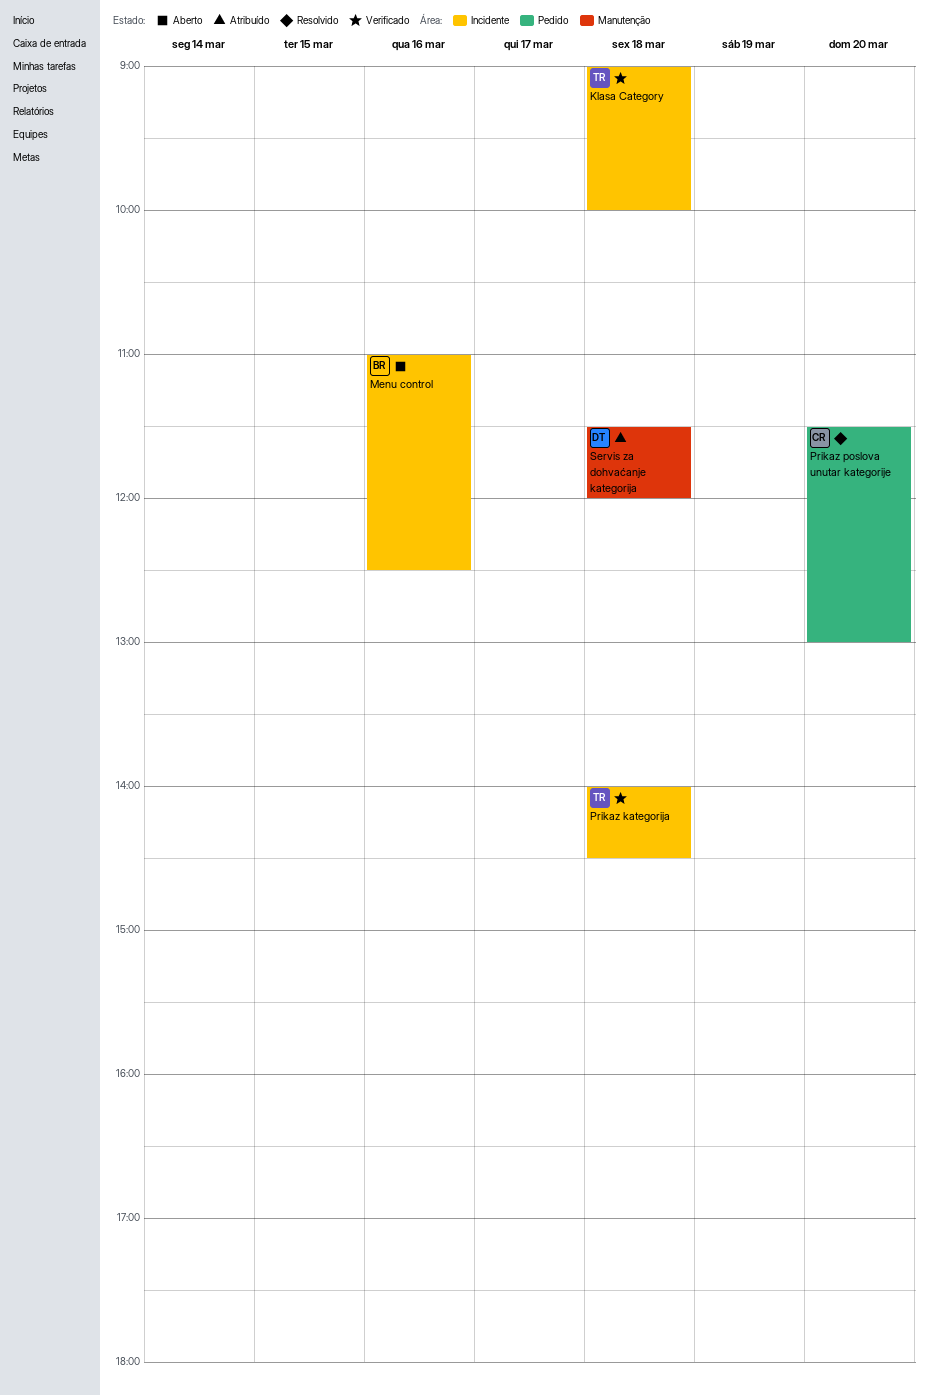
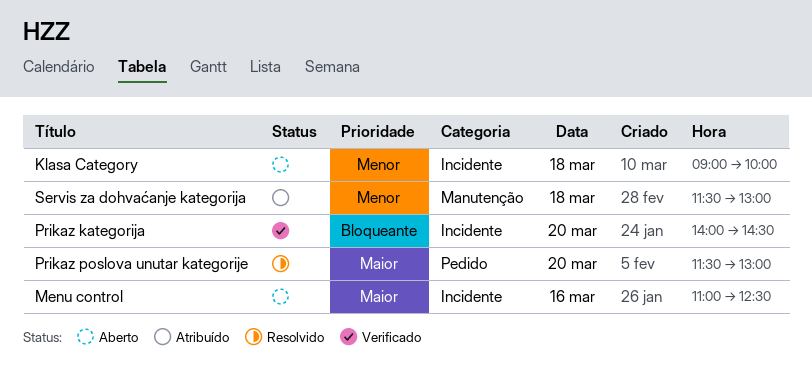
Klasa Category, status: Verificado -> Aberto
Prikaz kategorija, day: Mar 18 -> Mar 20
Servis za dohvaćanje kategorija, ends: 12:00 -> 13:00

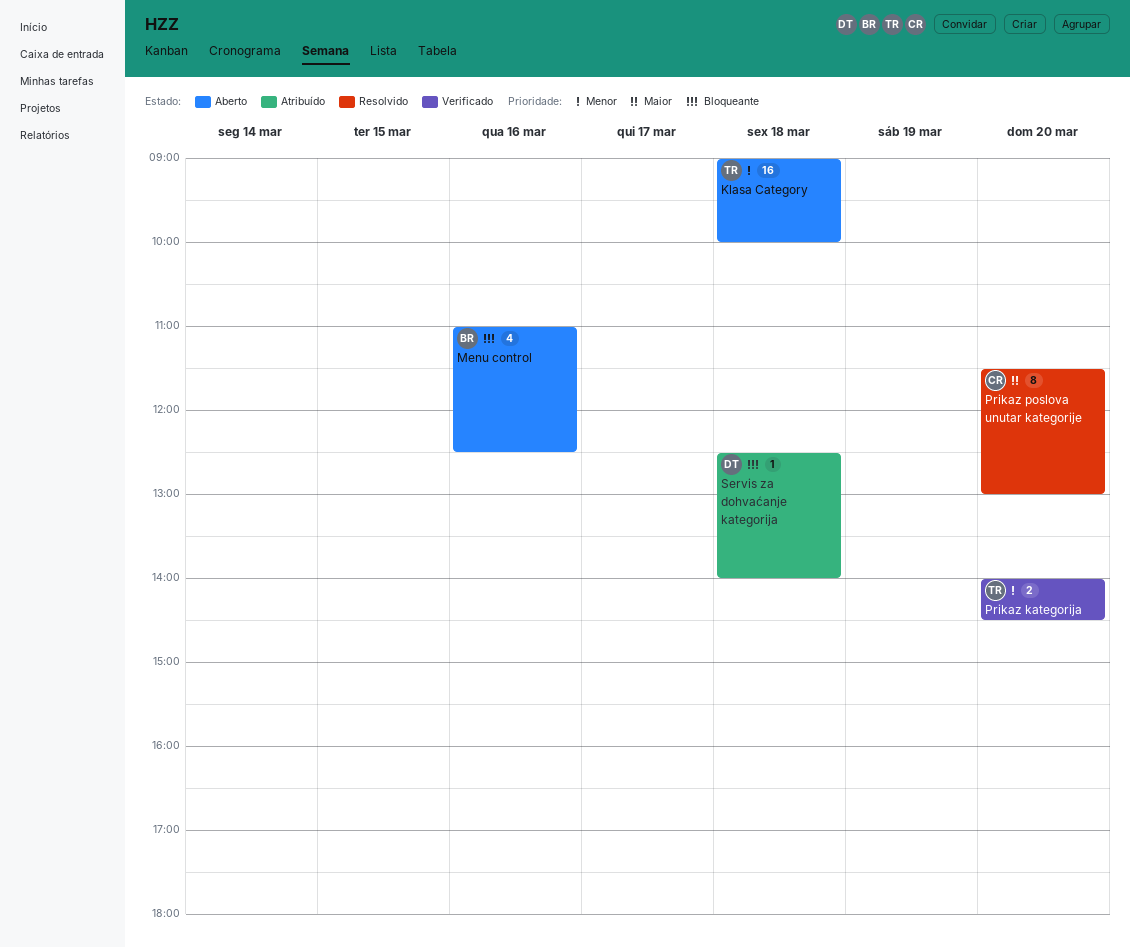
Menu control, priority: Maior -> Bloqueante
Prikaz kategorija, priority: Bloqueante -> Menor
Servis za dohvaćanje kategorija, priority: Menor -> Bloqueante
Servis za dohvaćanje kategorija, begins: 11:30 -> 12:30
Servis za dohvaćanje kategorija, ends: 13:00 -> 14:00

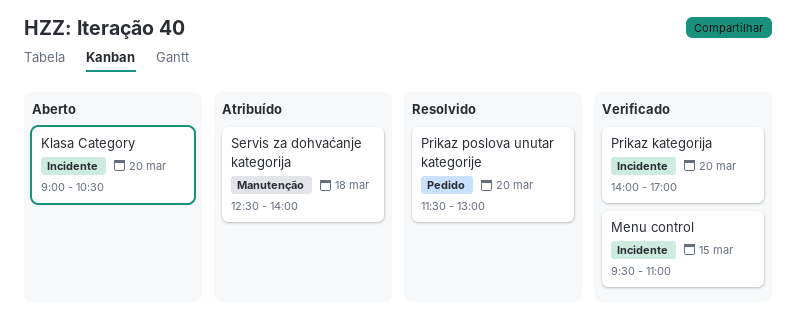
Klasa Category, day: Mar 18 -> Mar 20
Klasa Category, ends: 10:00 -> 10:30
Menu control, status: Aberto -> Verificado
Menu control, day: Mar 16 -> Mar 15
Menu control, begins: 11:00 -> 09:30
Menu control, ends: 12:30 -> 11:00
Prikaz kategorija, ends: 14:30 -> 17:00

